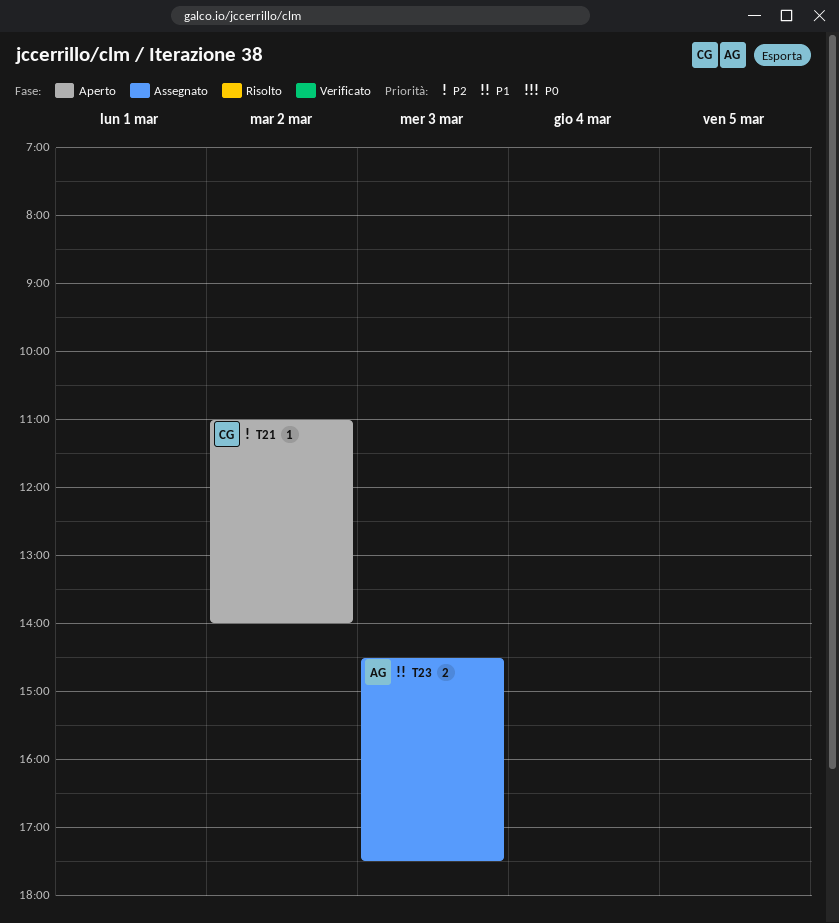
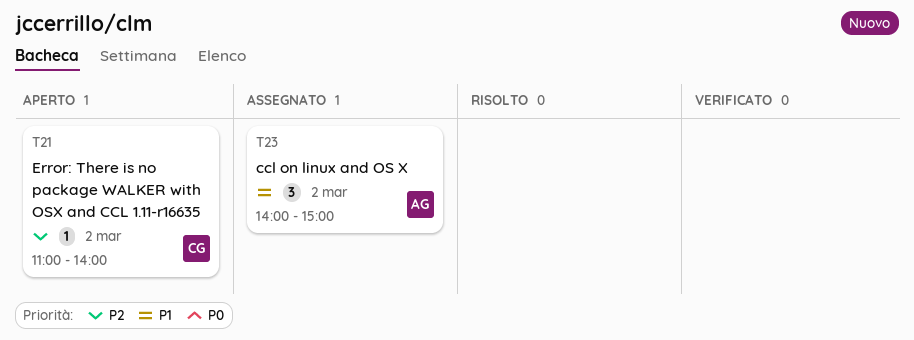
T23, estimate: 2 -> 3
T23, day: Mar 3 -> Mar 2
T23, begins: 14:30 -> 14:00
T23, ends: 17:30 -> 15:00

